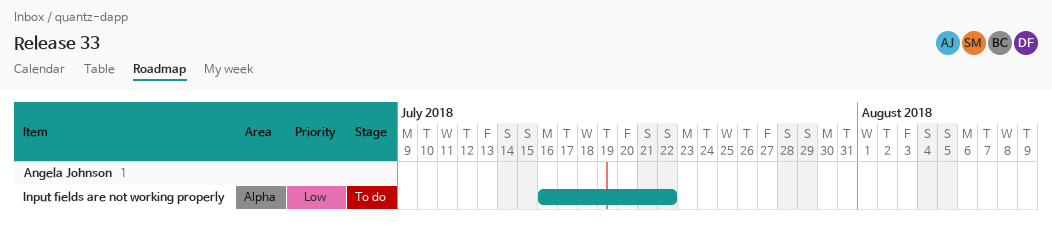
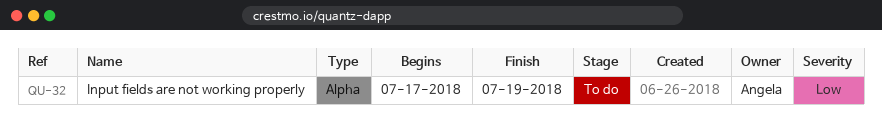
Input fields are not working properly, start: Jul 16 -> Jul 17
Input fields are not working properly, due: Jul 22 -> Jul 19

